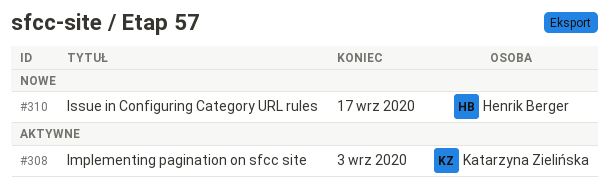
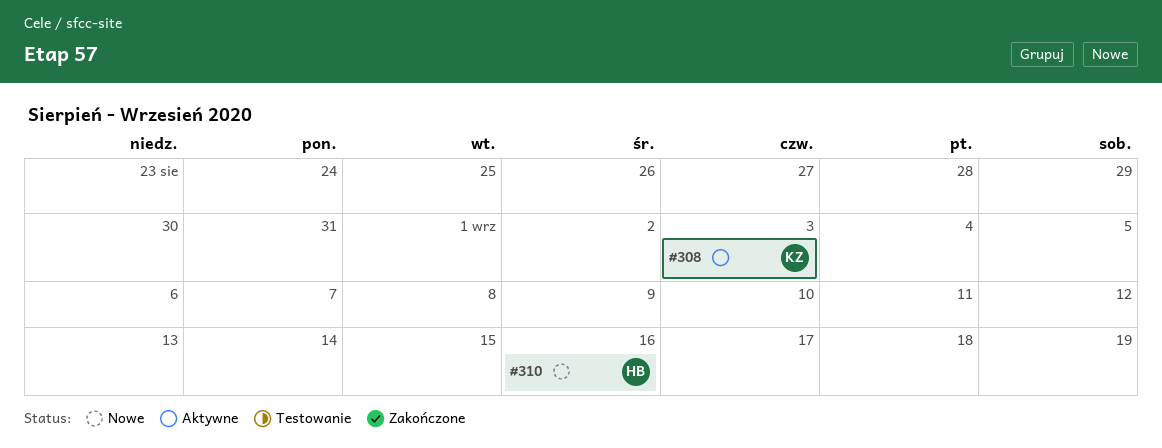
#310, due: Sep 17 -> Sep 16

